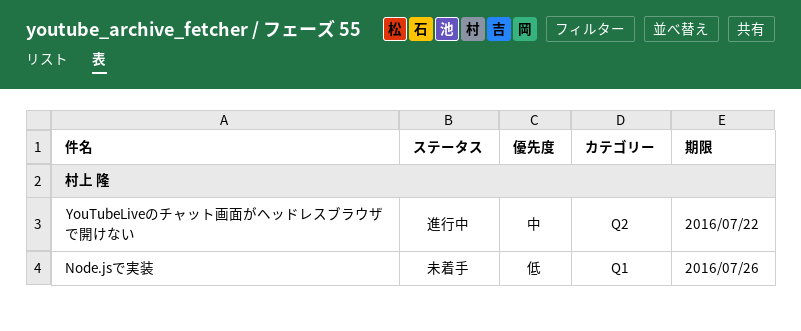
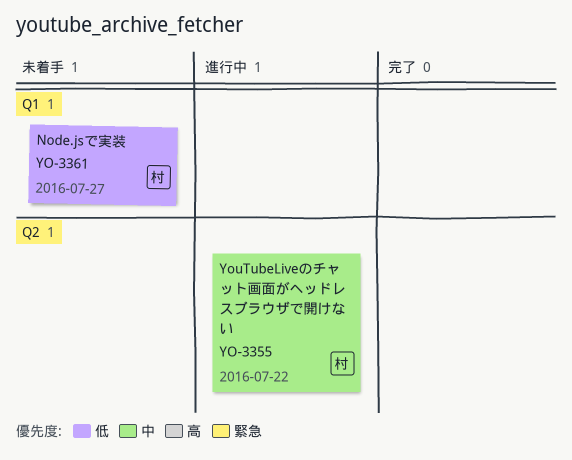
Node.jsで実装, due: Jul 26 -> Jul 27

